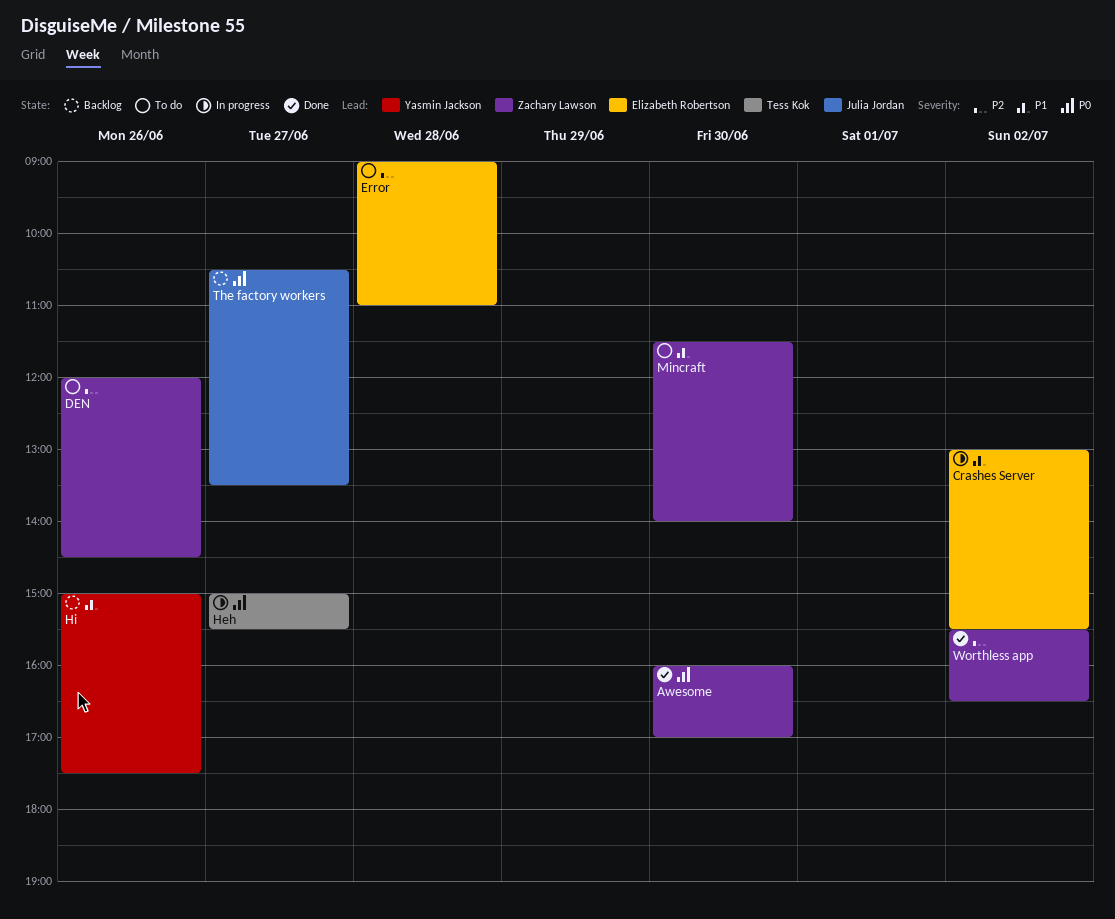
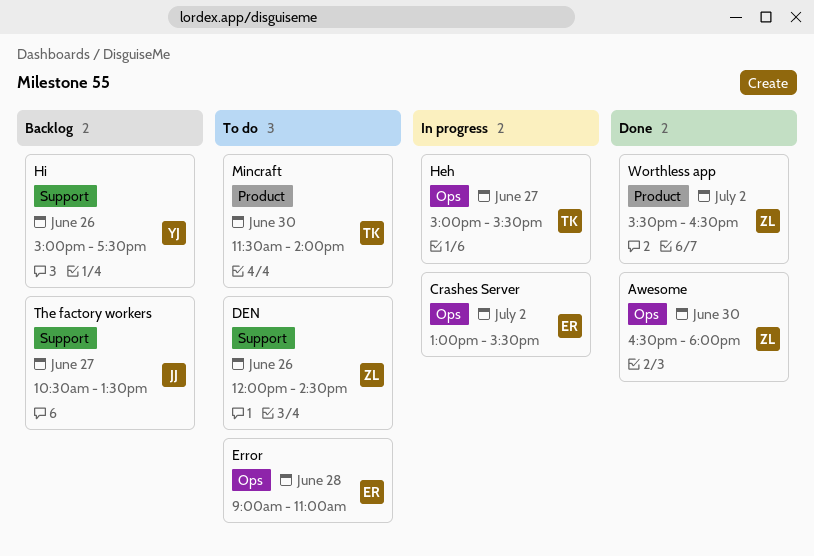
Awesome, begins: 16:00 -> 16:30
Awesome, ends: 17:00 -> 18:00
Mincraft, owner: Zachary Lawson -> Tess Kok

